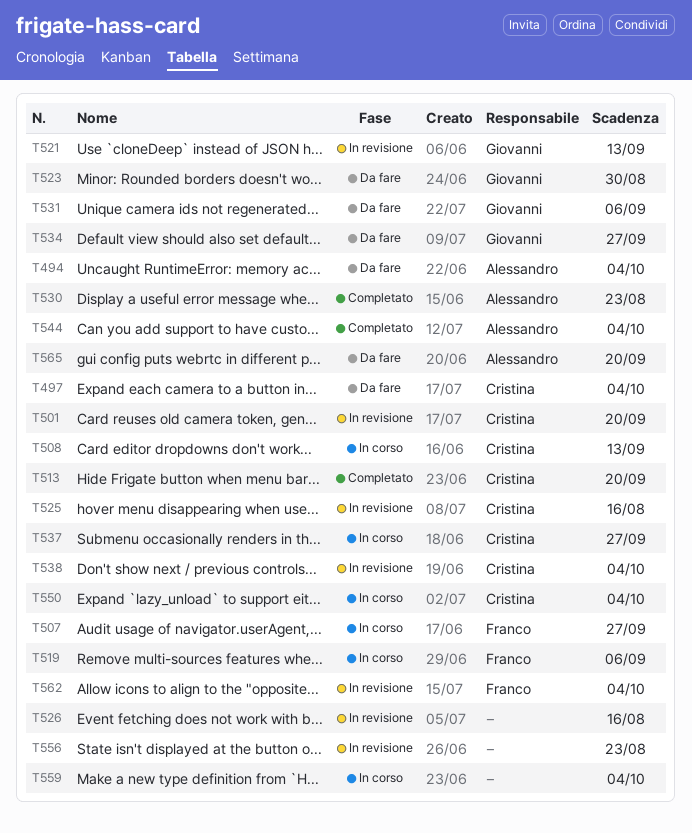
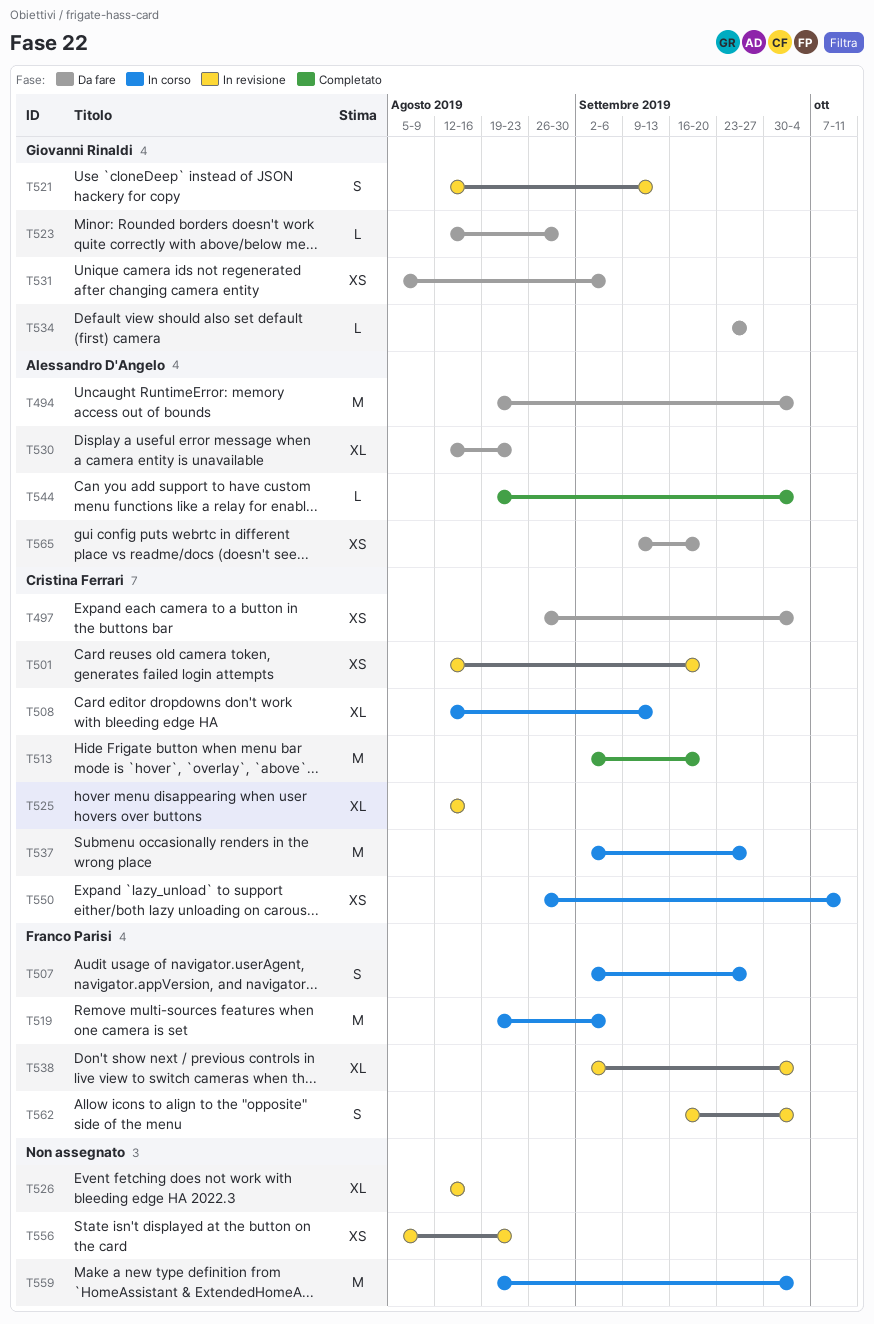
T530, status: Completato -> Da fare
T538, owner: Cristina Ferrari -> Franco Parisi
T550, due: Oct 4 -> Oct 11

